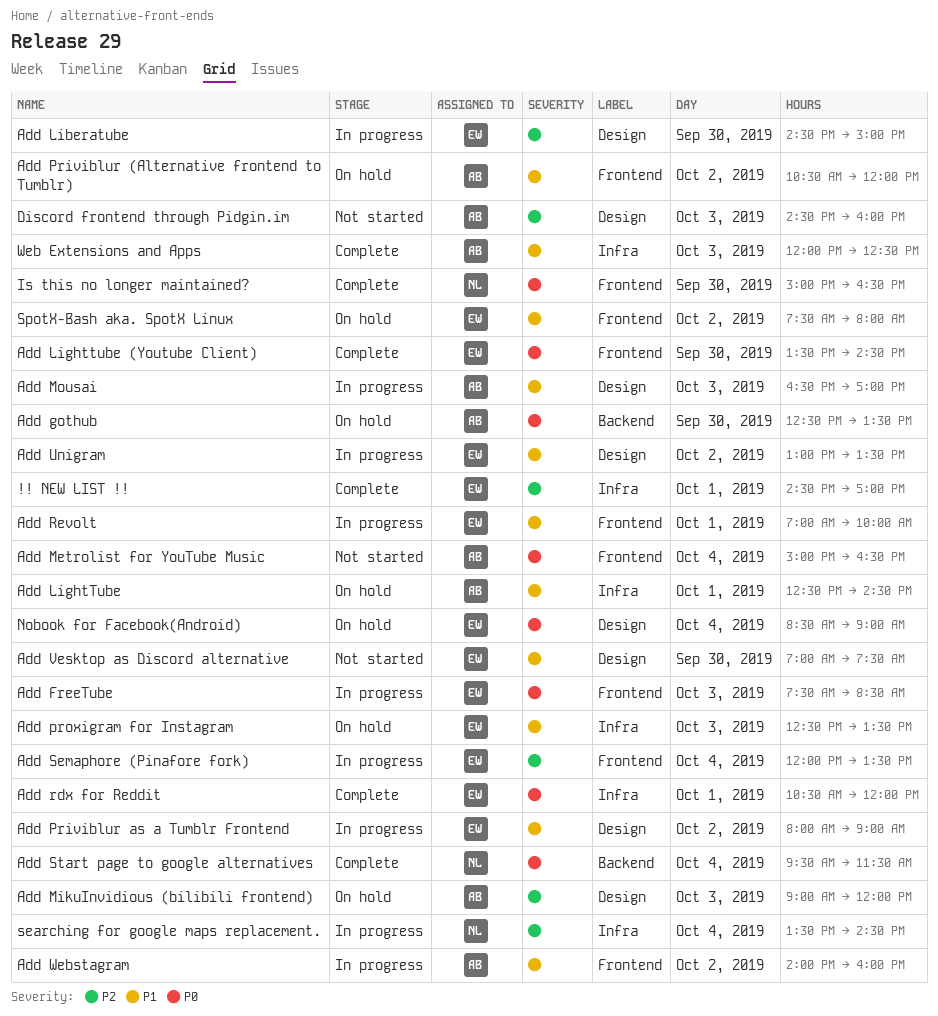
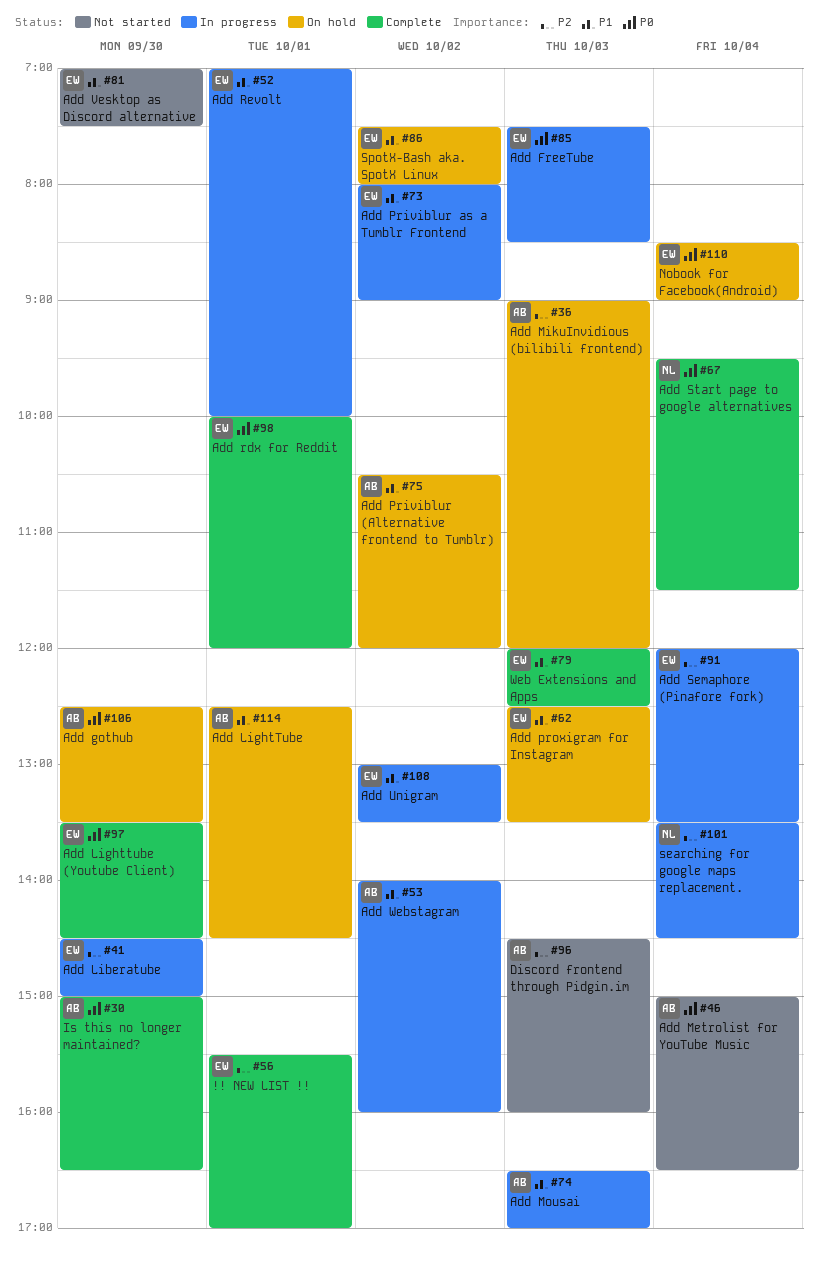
!! NEW LIST !!, begins: 14:30 -> 15:30
Add rdx for Reddit, begins: 10:30 -> 10:00
Is this no longer maintained?, owner: NL -> AB
Web Extensions and Apps, owner: AB -> EW

